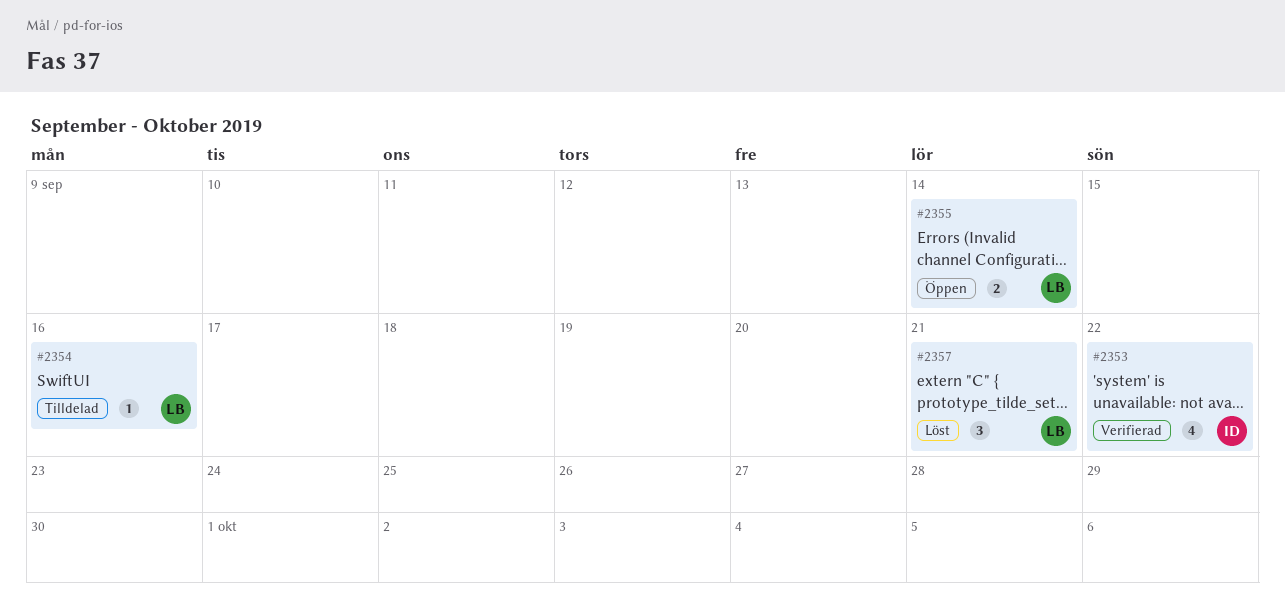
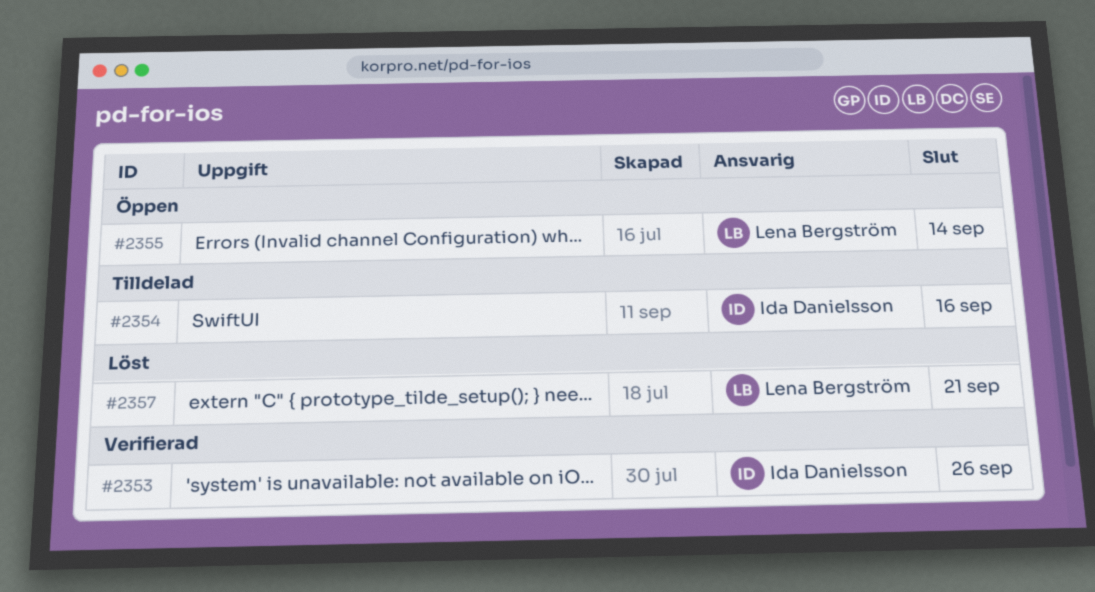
#2353, due: Sep 22 -> Sep 26
#2354, owner: Lena Bergström -> Ida Danielsson

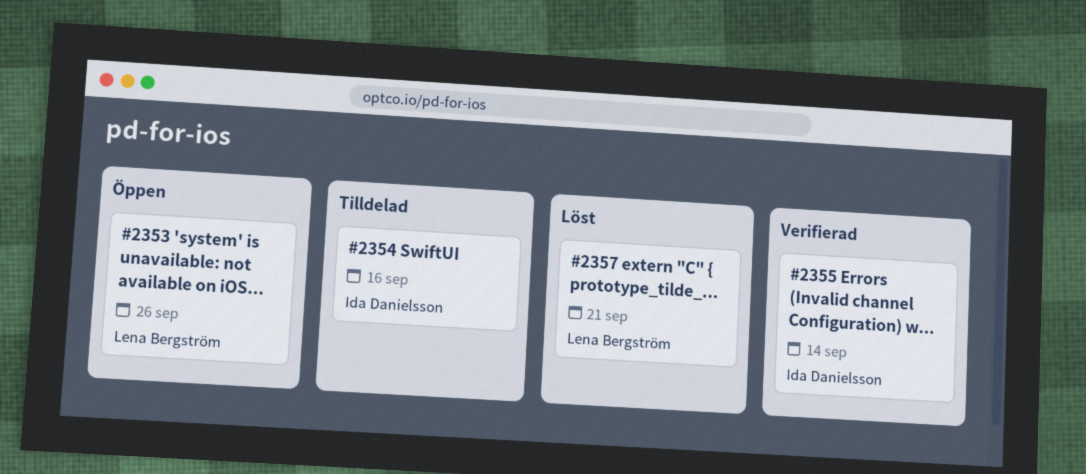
#2353, status: Verifierad -> Öppen
#2353, owner: Ida Danielsson -> Lena Bergström
#2355, status: Öppen -> Verifierad
#2355, owner: Lena Bergström -> Ida Danielsson

